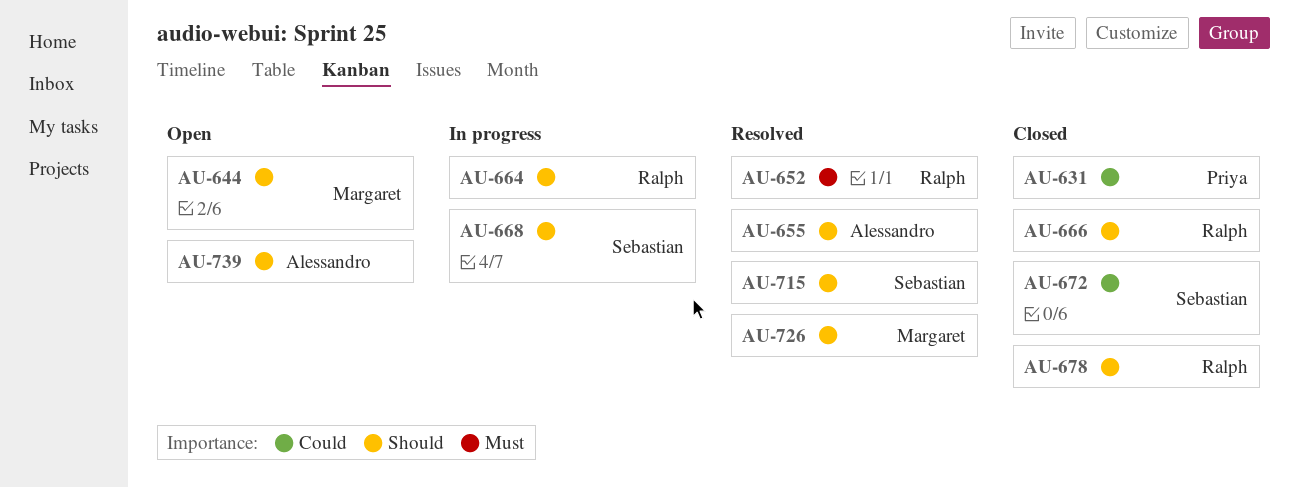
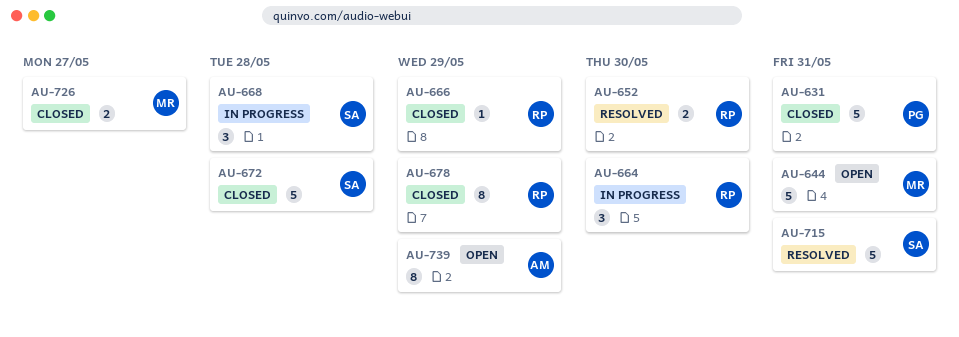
AU-655: present -> none
AU-726, status: Resolved -> Closed

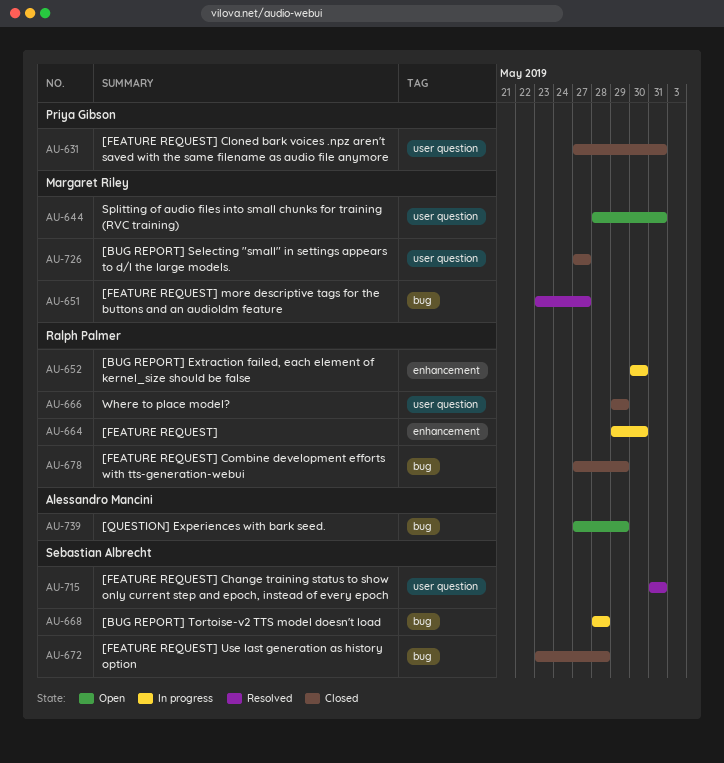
AU-651: none -> present
AU-652, status: Resolved -> In progress

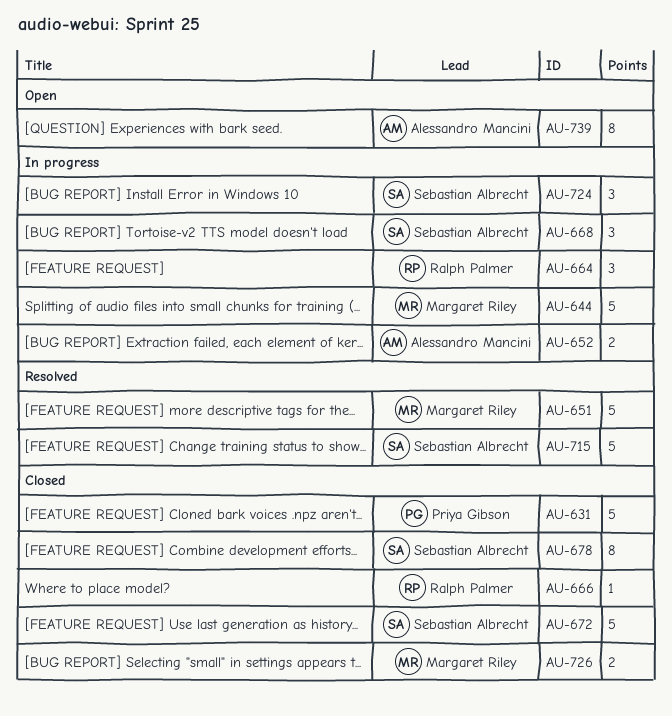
AU-644, status: Open -> In progress
AU-652, owner: Ralph Palmer -> Alessandro Mancini
AU-678, owner: Ralph Palmer -> Sebastian Albrecht
AU-724: none -> present

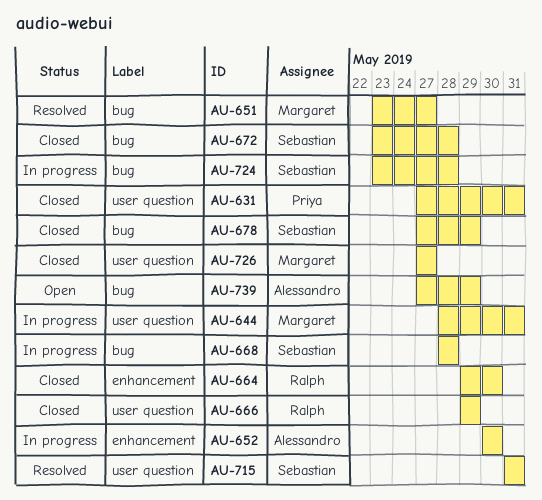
AU-664, status: In progress -> Closed

